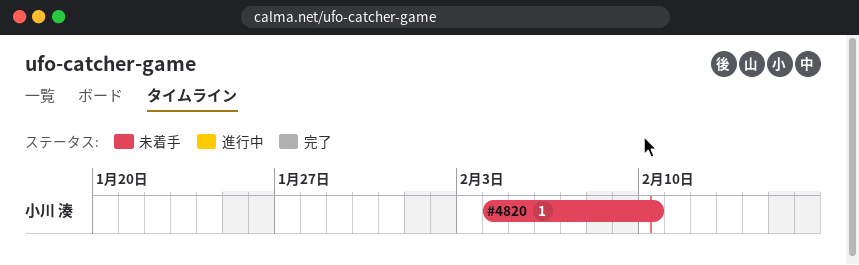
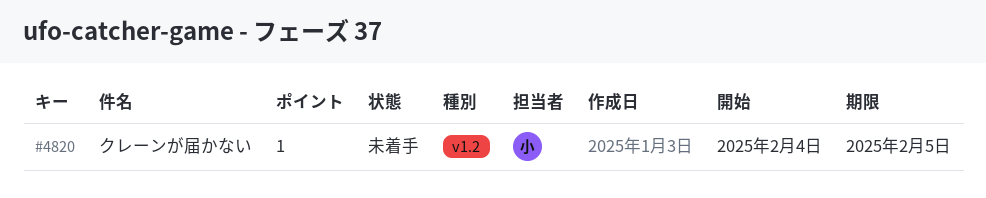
#4820, due: Feb 10 -> Feb 5

